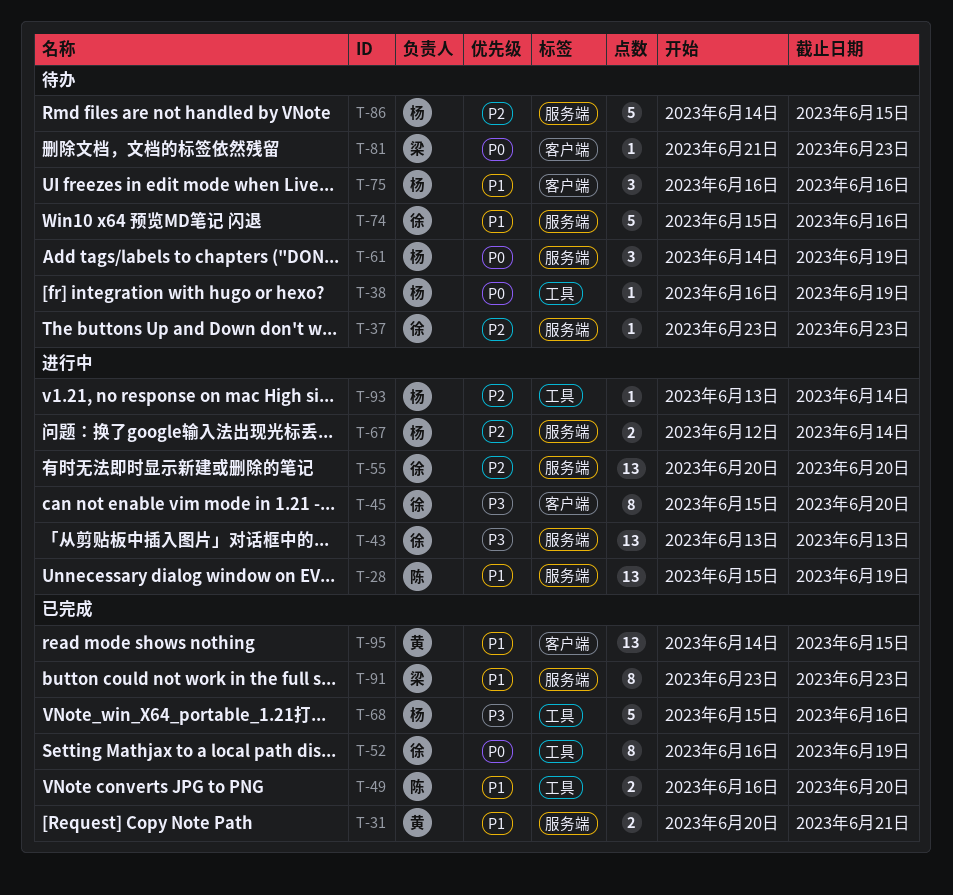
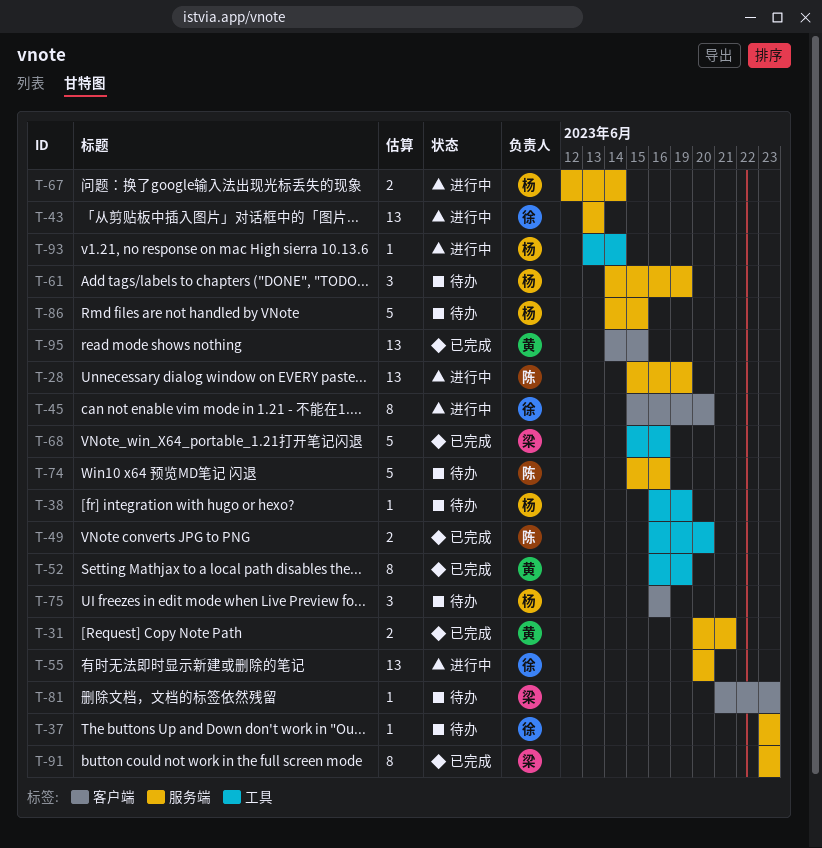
T-52, owner: 徐 -> 黄
T-68, owner: 杨 -> 梁
T-74, owner: 徐 -> 陈

